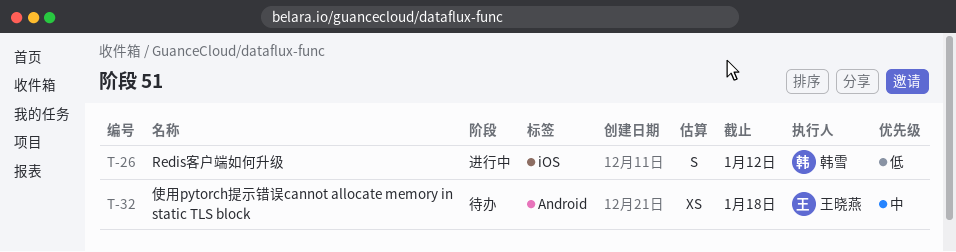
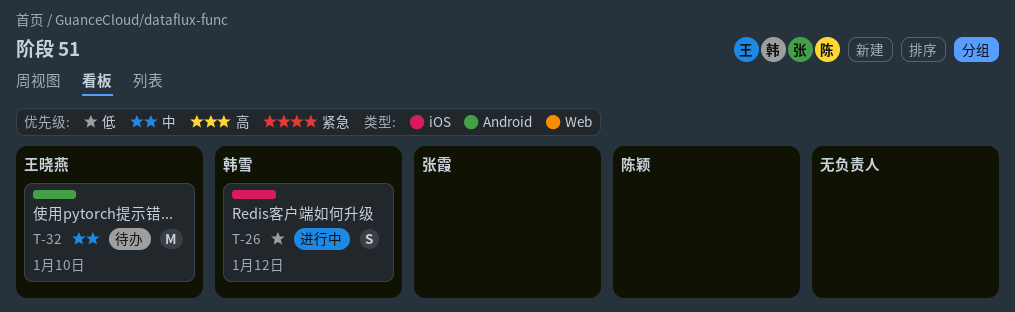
T-32, estimate: XS -> M
T-32, due: Jan 18 -> Jan 10

